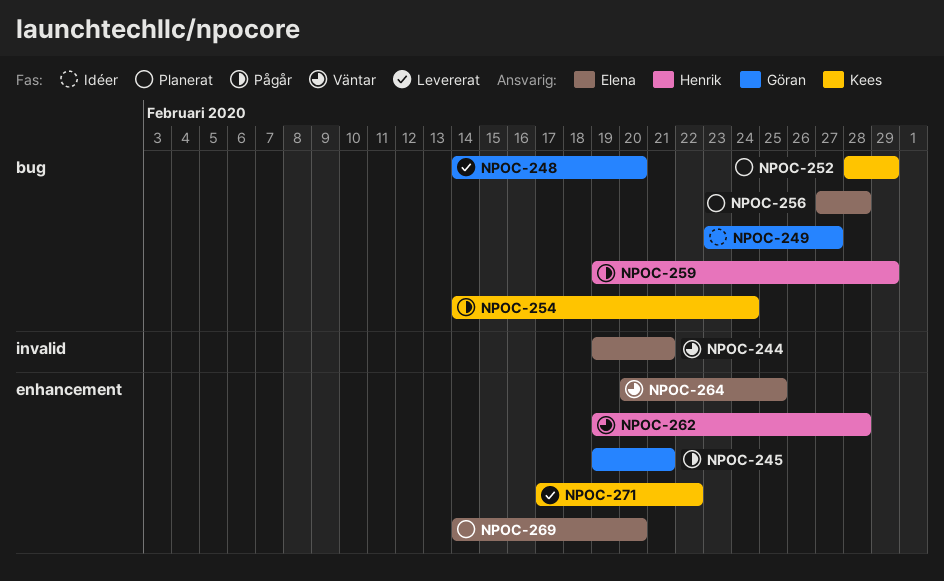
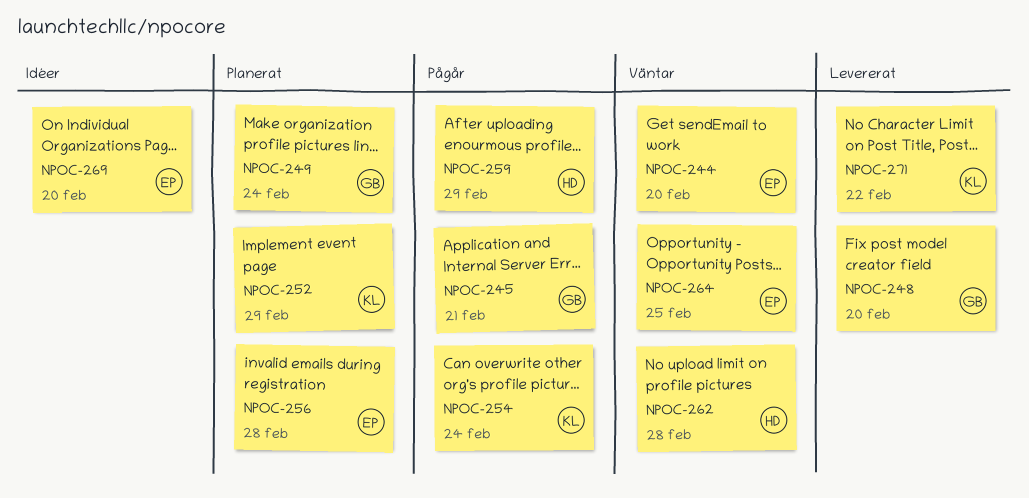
NPOC-244, due: Feb 21 -> Feb 20
NPOC-249, status: Idéer -> Planerat
NPOC-249, due: Feb 27 -> Feb 24
NPOC-269, status: Planerat -> Idéer

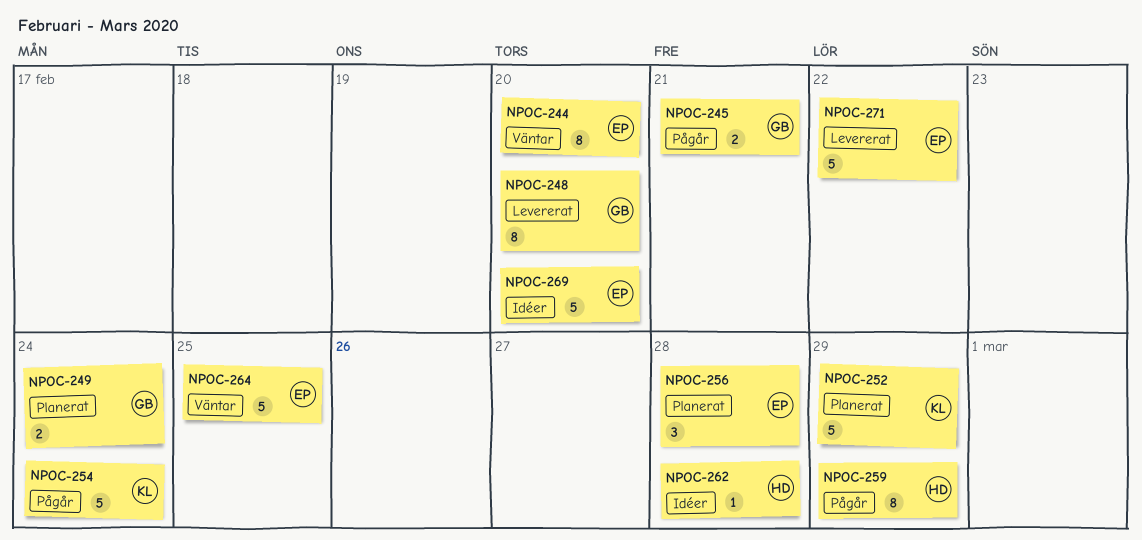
NPOC-262, status: Väntar -> Idéer
NPOC-271, owner: KL -> EP

